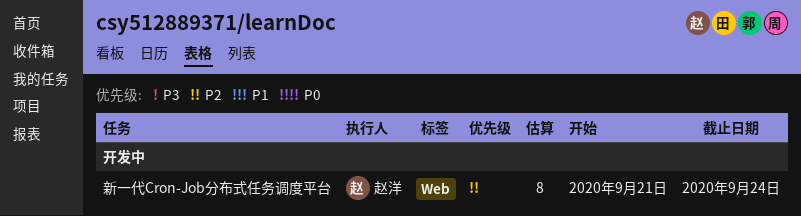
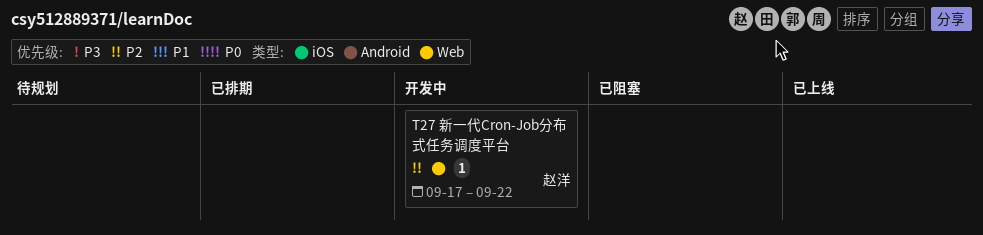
新一代Cron-Job分布式任务调度平台, estimate: 8 -> 1
新一代Cron-Job分布式任务调度平台, start: Sep 21 -> Sep 17
新一代Cron-Job分布式任务调度平台, due: Sep 24 -> Sep 22

